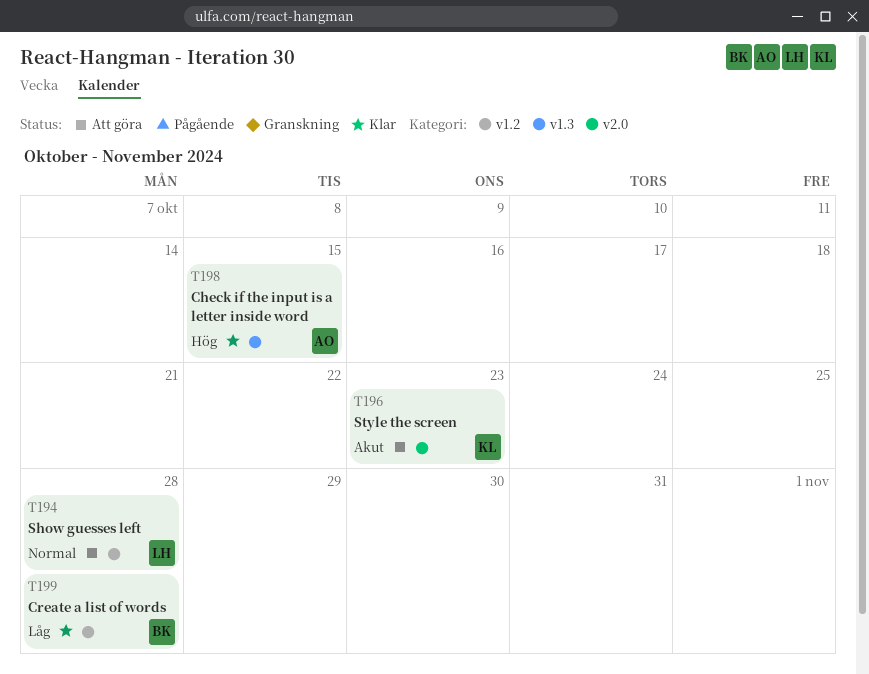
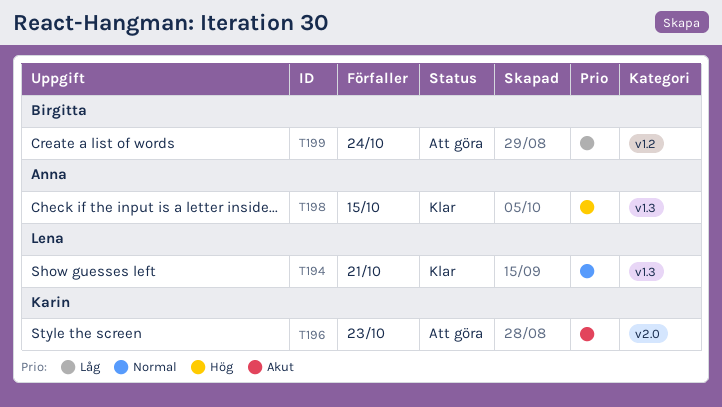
T194, status: Att göra -> Klar
T194, label: v1.2 -> v1.3
T194, due: Oct 28 -> Oct 21
T199, status: Klar -> Att göra
T199, due: Oct 28 -> Oct 24

